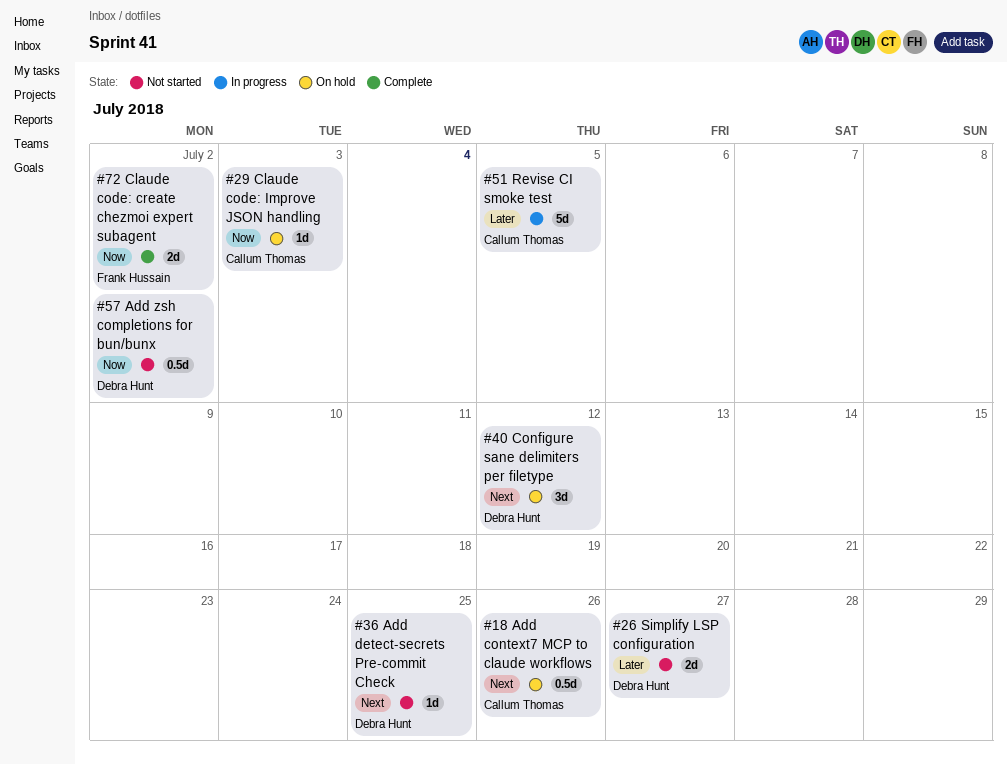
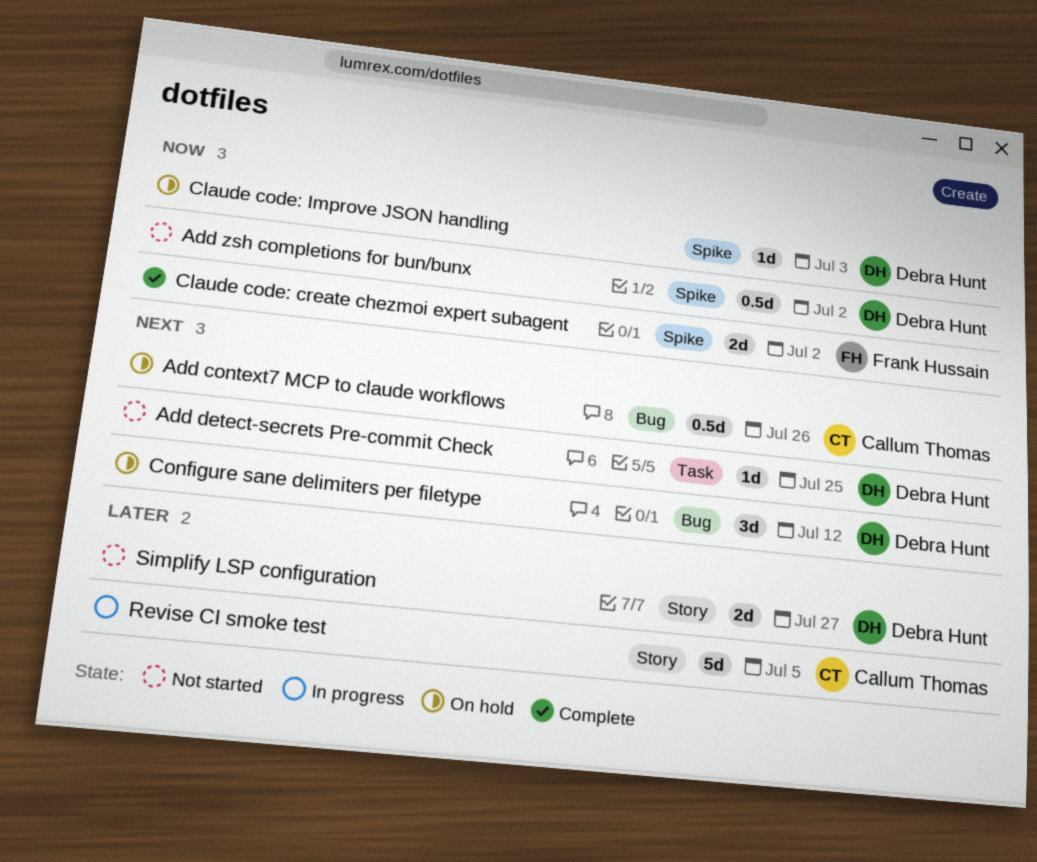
Claude code: Improve JSON handling, owner: Callum Thomas -> Debra Hunt

